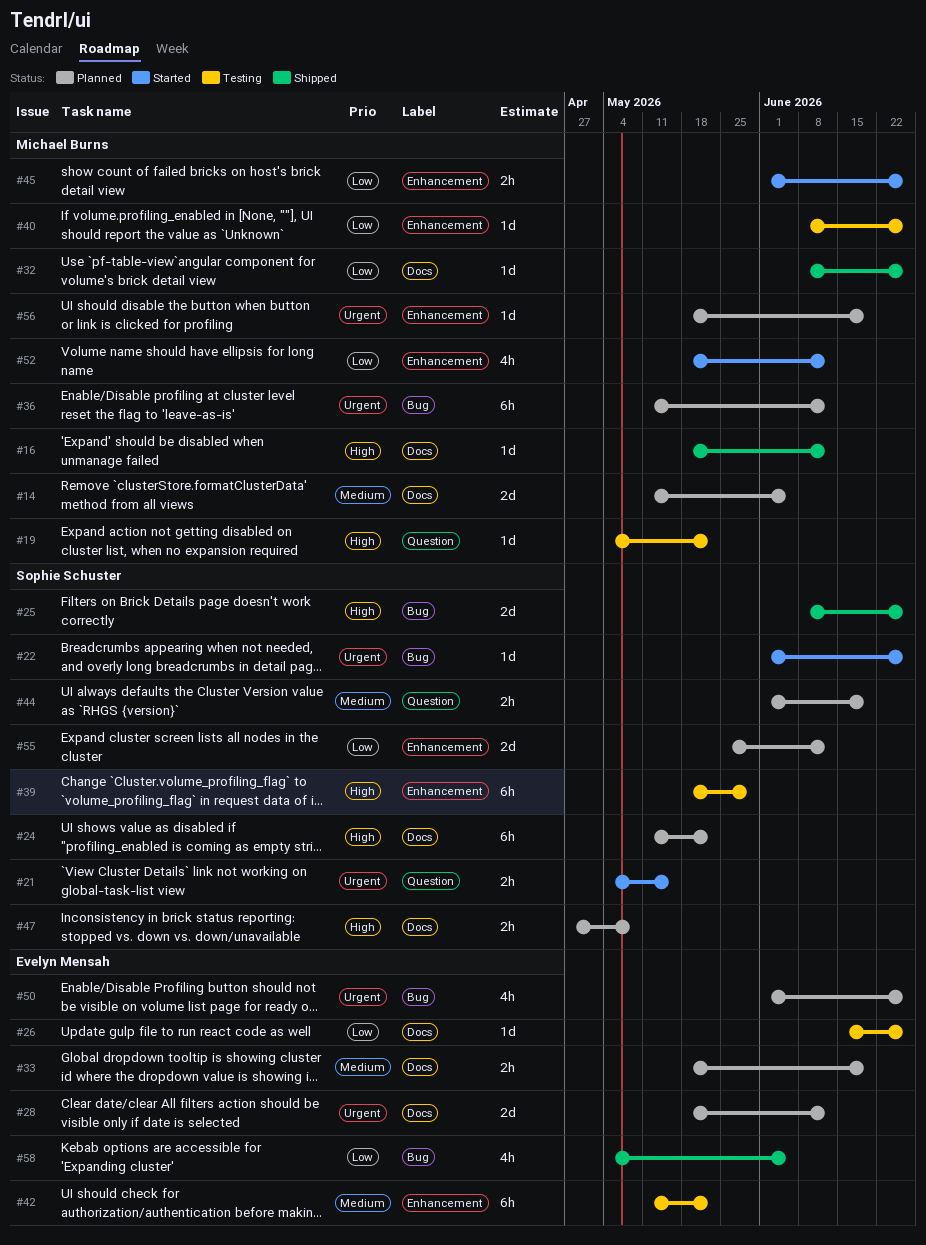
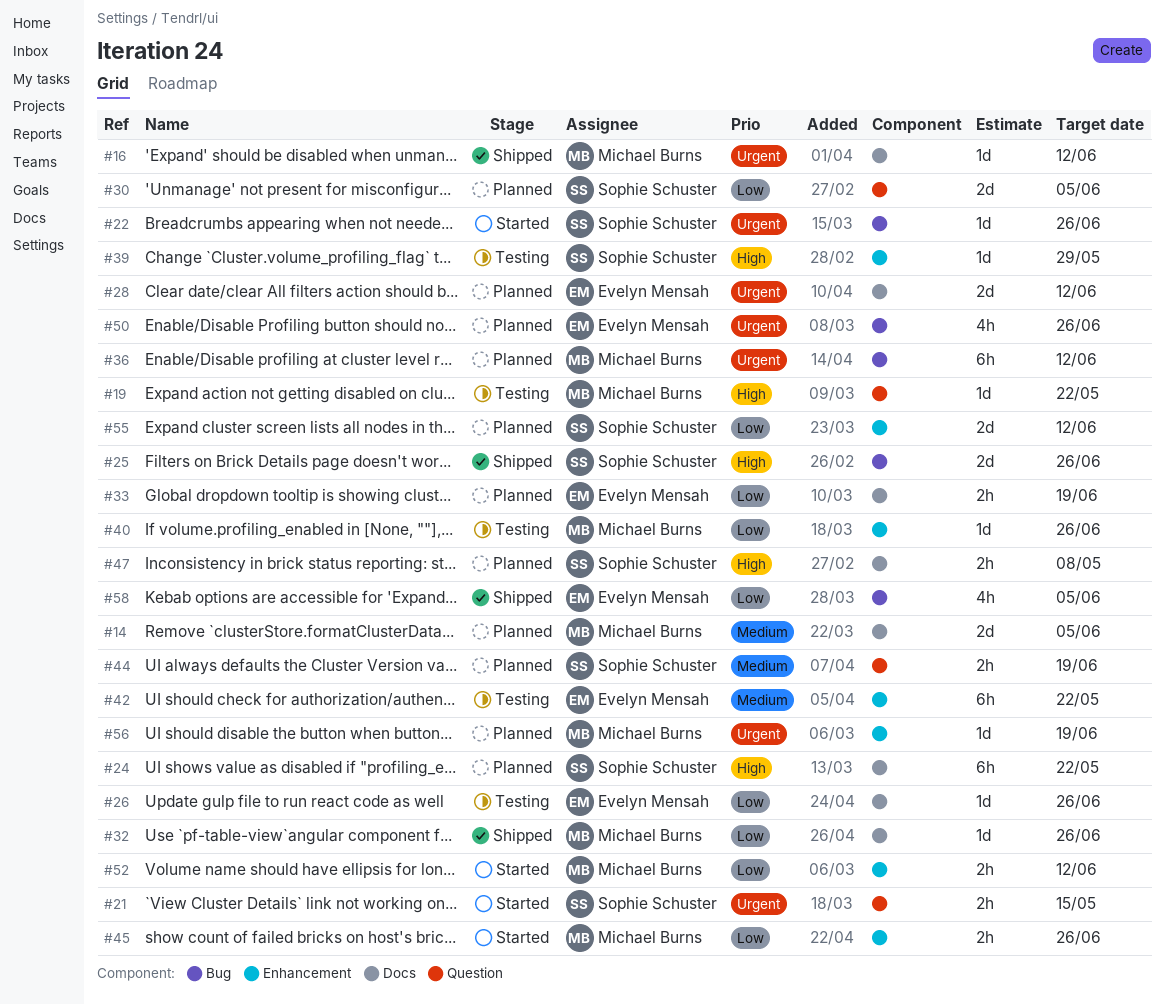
#16, priority: High -> Urgent
#30: none -> present
#33, priority: Medium -> Low
#39, estimate: 6h -> 1d
#52, estimate: 4h -> 2h

